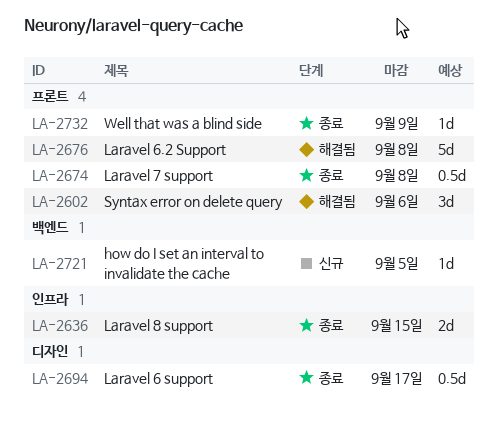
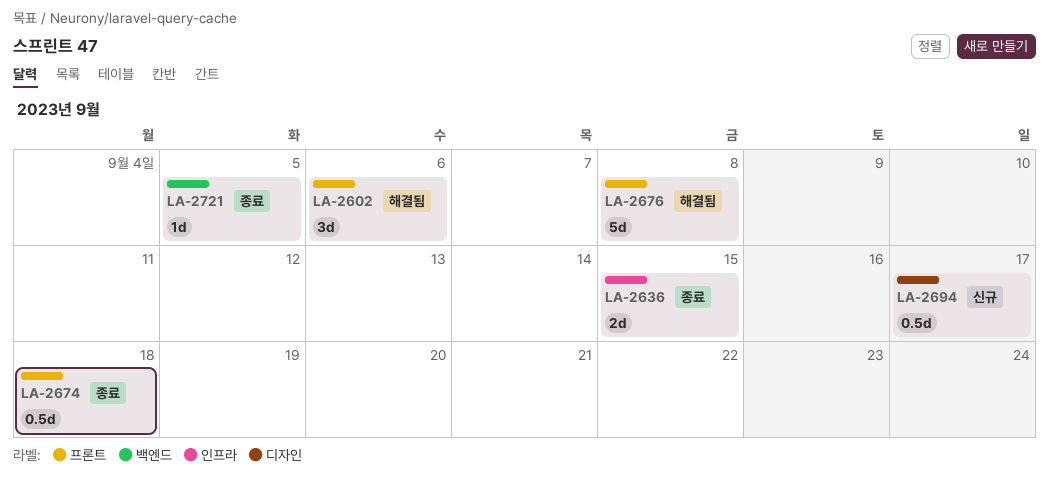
LA-2674, due: Sep 8 -> Sep 18
LA-2694, status: 종료 -> 신규
LA-2721, status: 신규 -> 종료
LA-2732: present -> none

